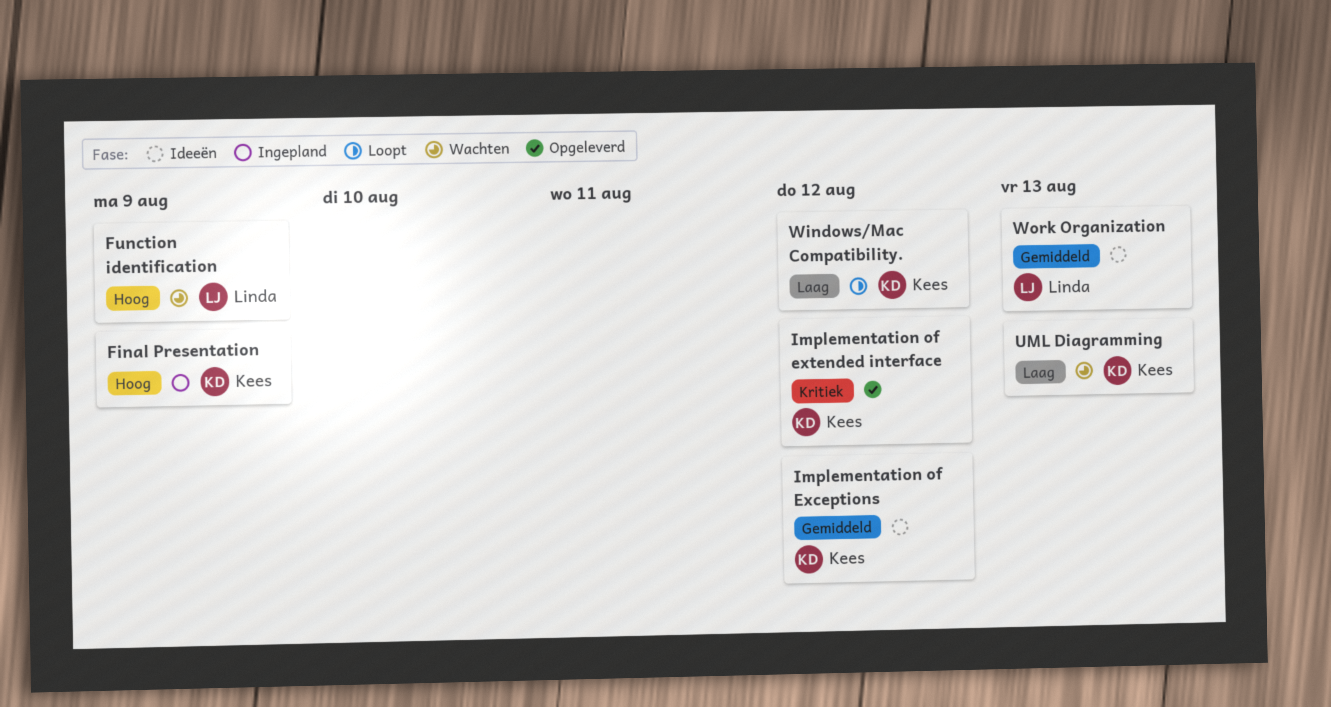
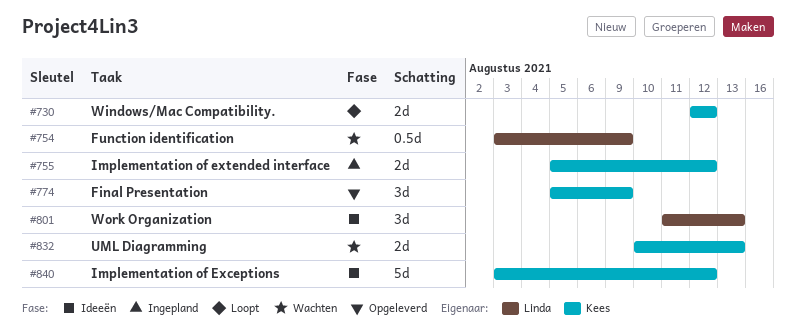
Final Presentation, status: Ingepland -> Opgeleverd
Implementation of extended interface, status: Opgeleverd -> Ingepland

